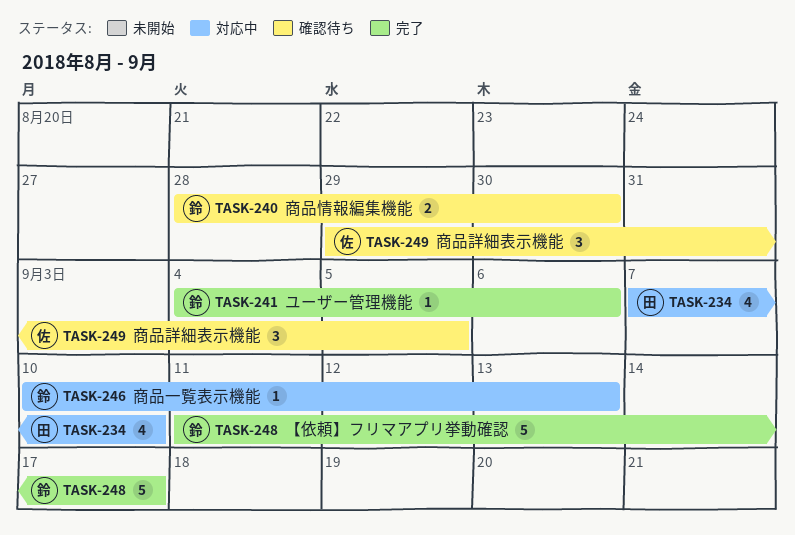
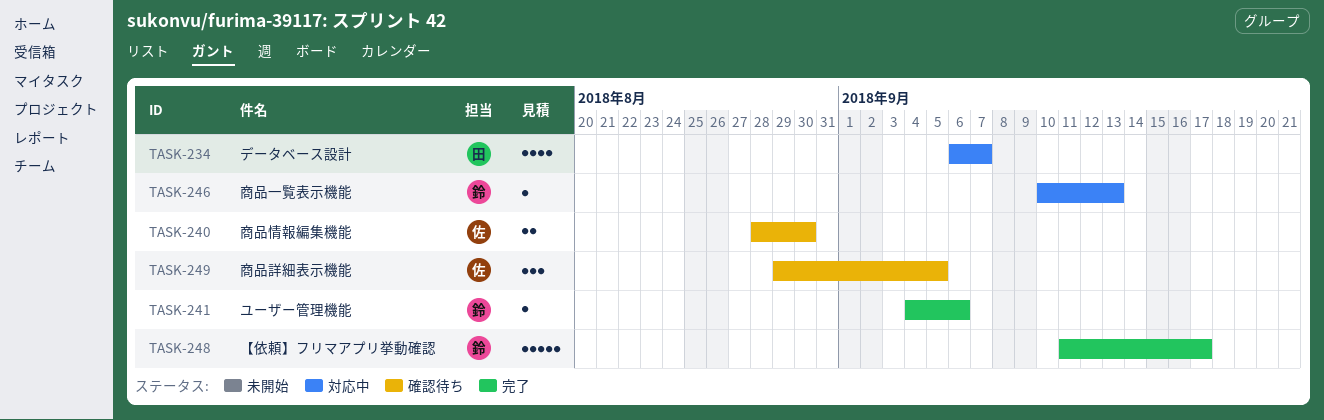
TASK-234, start: Sep 7 -> Sep 6
TASK-234, due: Sep 10 -> Sep 7
TASK-240, owner: 鈴 -> 佐

